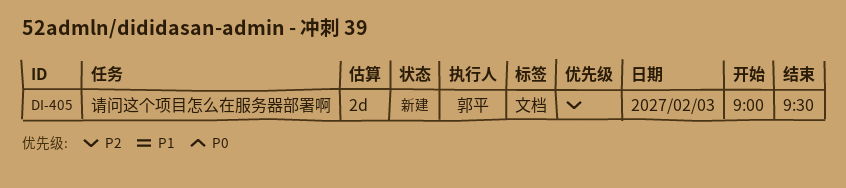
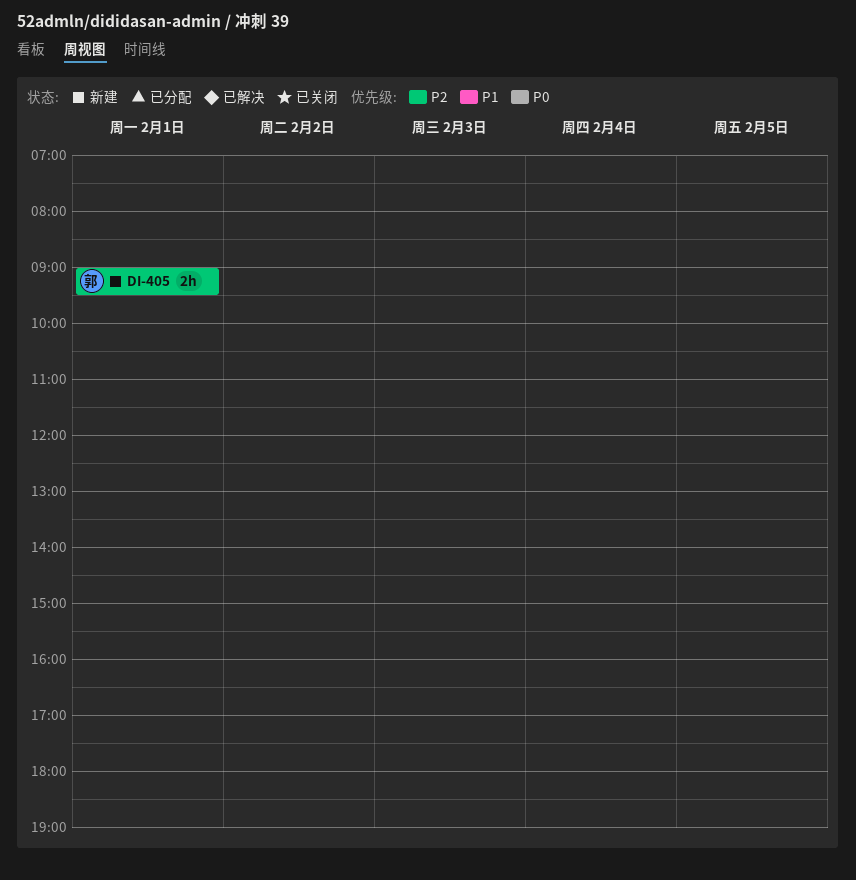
DI-405, estimate: 2d -> 2h
DI-405, day: Feb 3 -> Feb 1

